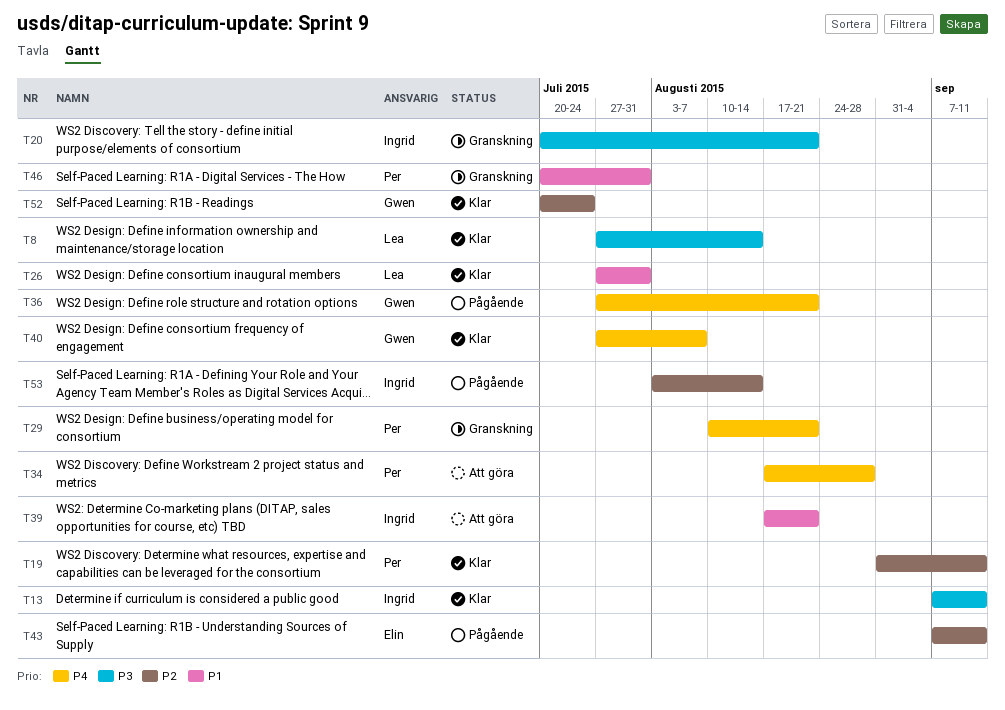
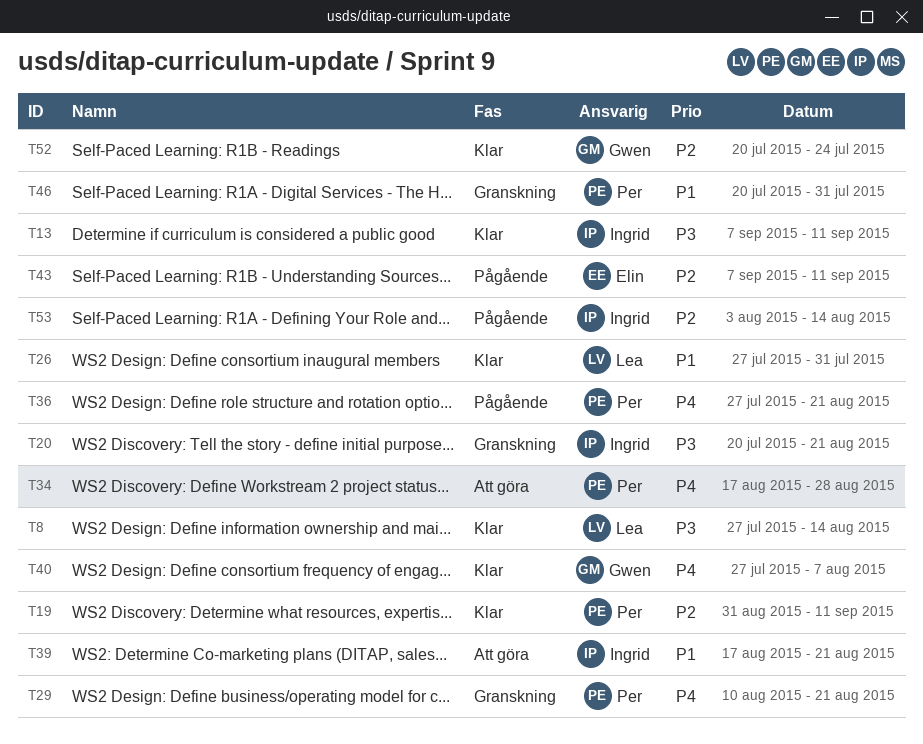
T36, owner: Gwen -> Per

